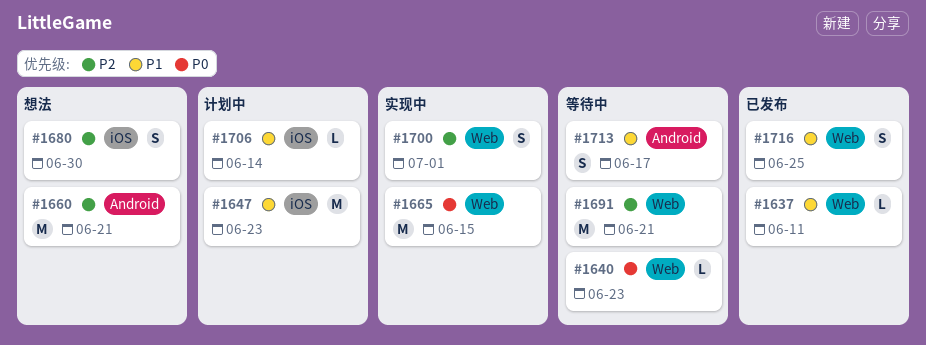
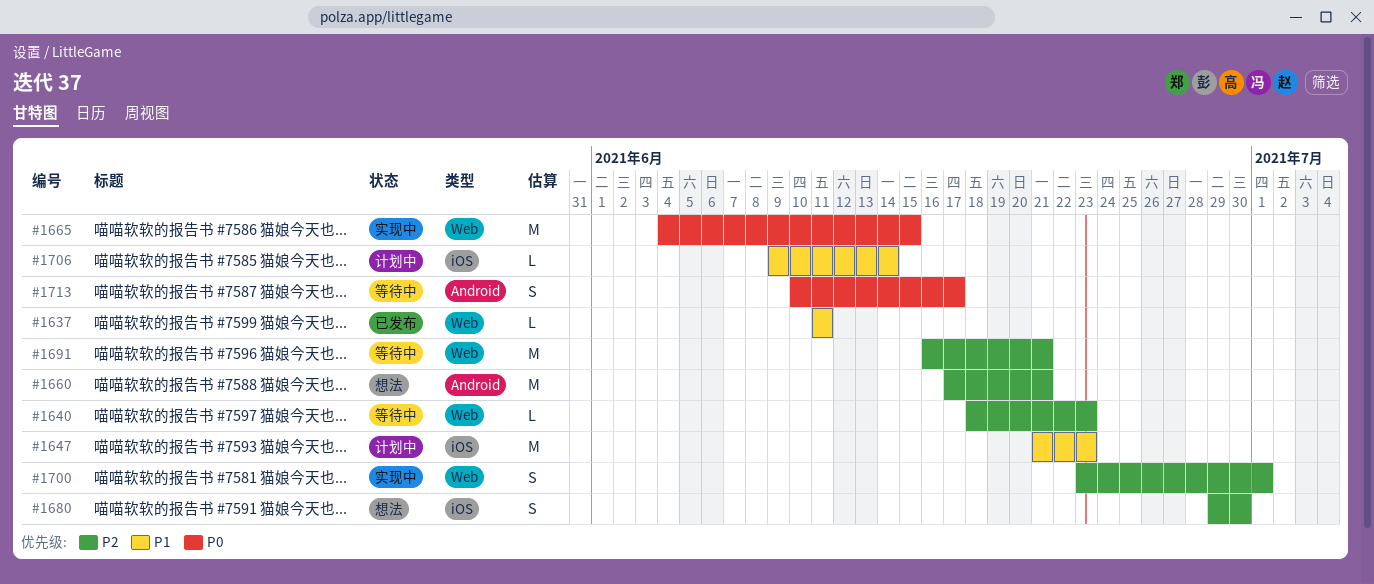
#1640, priority: P0 -> P2
#1713, priority: P1 -> P0
#1716: present -> none

